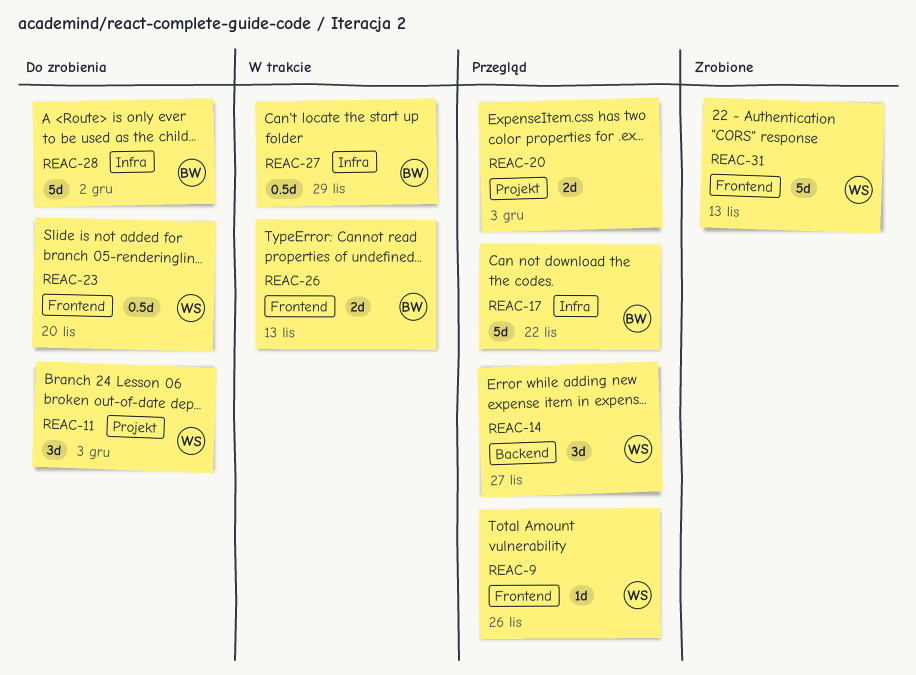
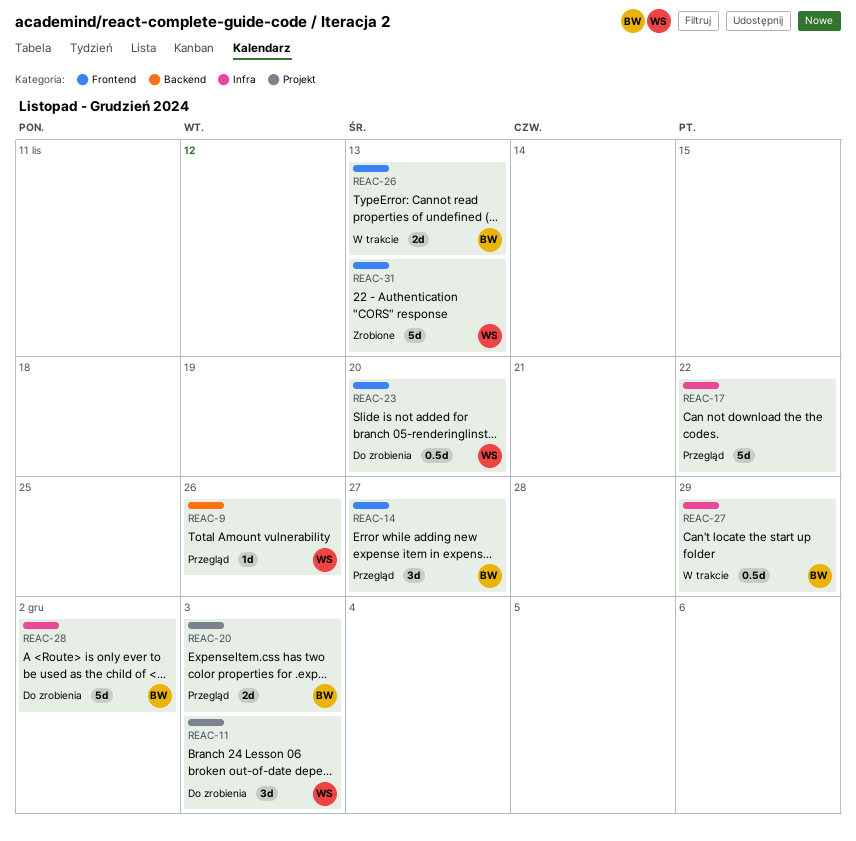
REAC-9, label: Frontend -> Backend
REAC-14, owner: WS -> BW
REAC-14, label: Backend -> Frontend
REAC-17, owner: BW -> none
REAC-20, owner: none -> BW

